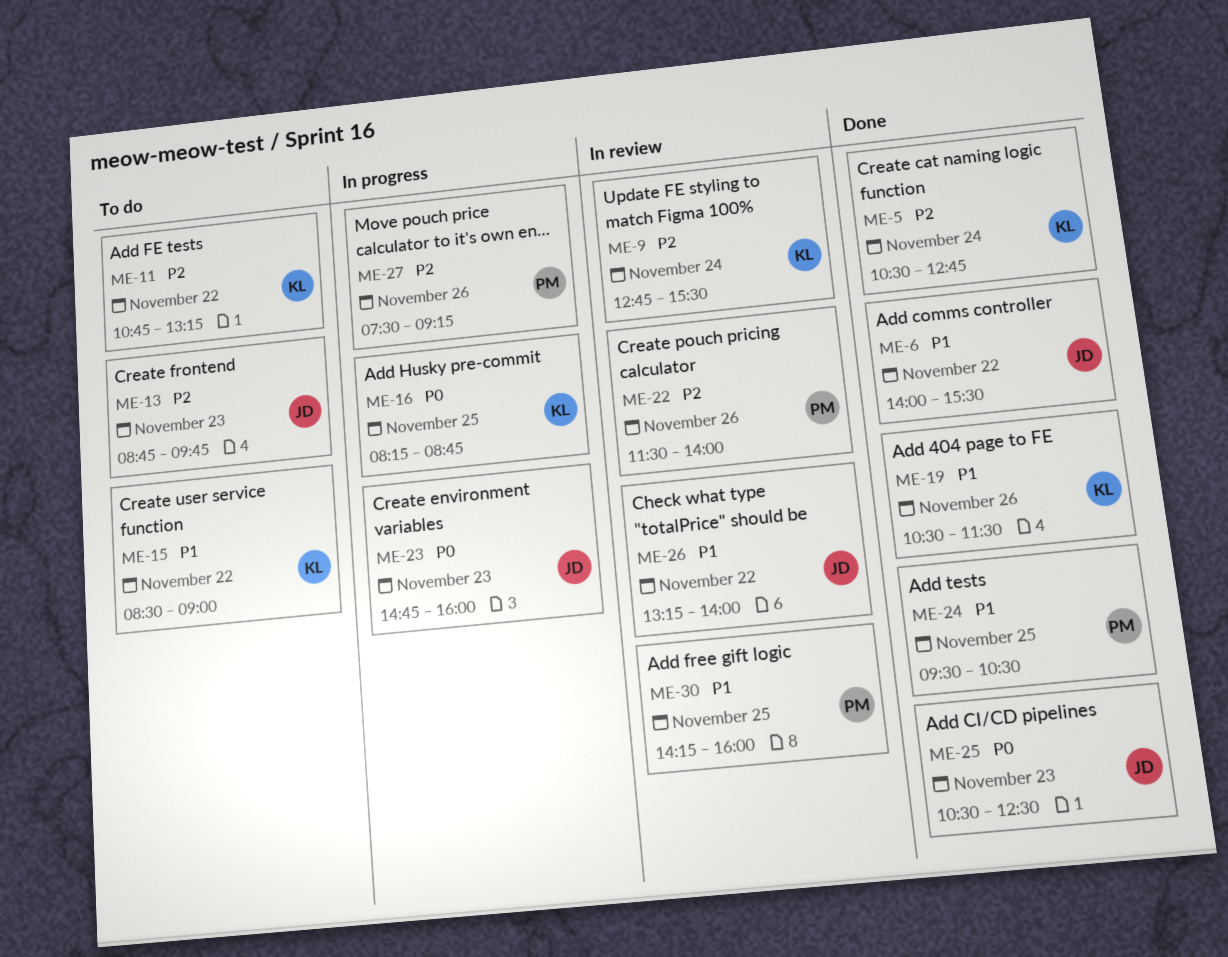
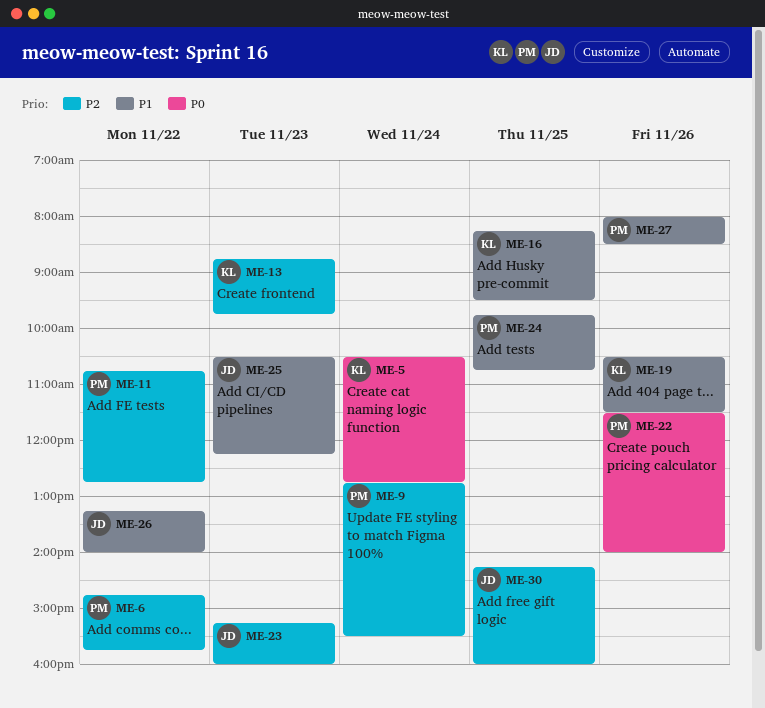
ME-5, priority: P2 -> P0
ME-6, owner: JD -> PM
ME-6, priority: P1 -> P2
ME-6, begins: 14:00 -> 14:45
ME-6, ends: 15:30 -> 15:45
ME-9, owner: KL -> PM
ME-11, owner: KL -> PM
ME-11, ends: 13:15 -> 12:45
ME-13, owner: JD -> KL
ME-15: present -> none
ME-16, priority: P0 -> P1
ME-16, ends: 08:45 -> 09:30
ME-22, priority: P2 -> P0
ME-23, priority: P0 -> P2
ME-23, begins: 14:45 -> 15:15
ME-24, begins: 09:30 -> 09:45
ME-24, ends: 10:30 -> 10:45
ME-25, priority: P0 -> P1
ME-25, ends: 12:30 -> 12:15
ME-27, priority: P2 -> P1
ME-27, begins: 07:30 -> 08:00
ME-27, ends: 09:15 -> 08:30
ME-30, owner: PM -> JD
ME-30, priority: P1 -> P2

